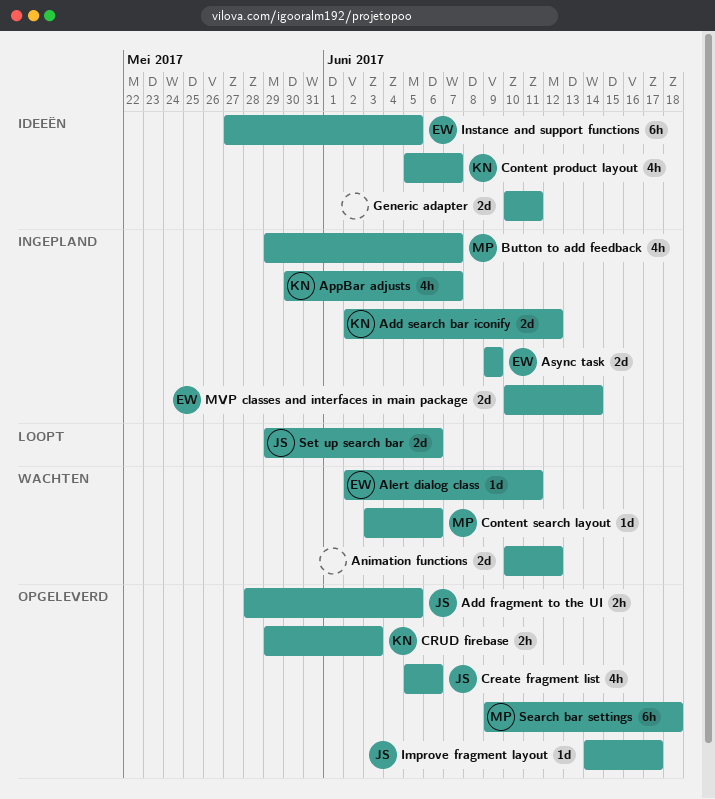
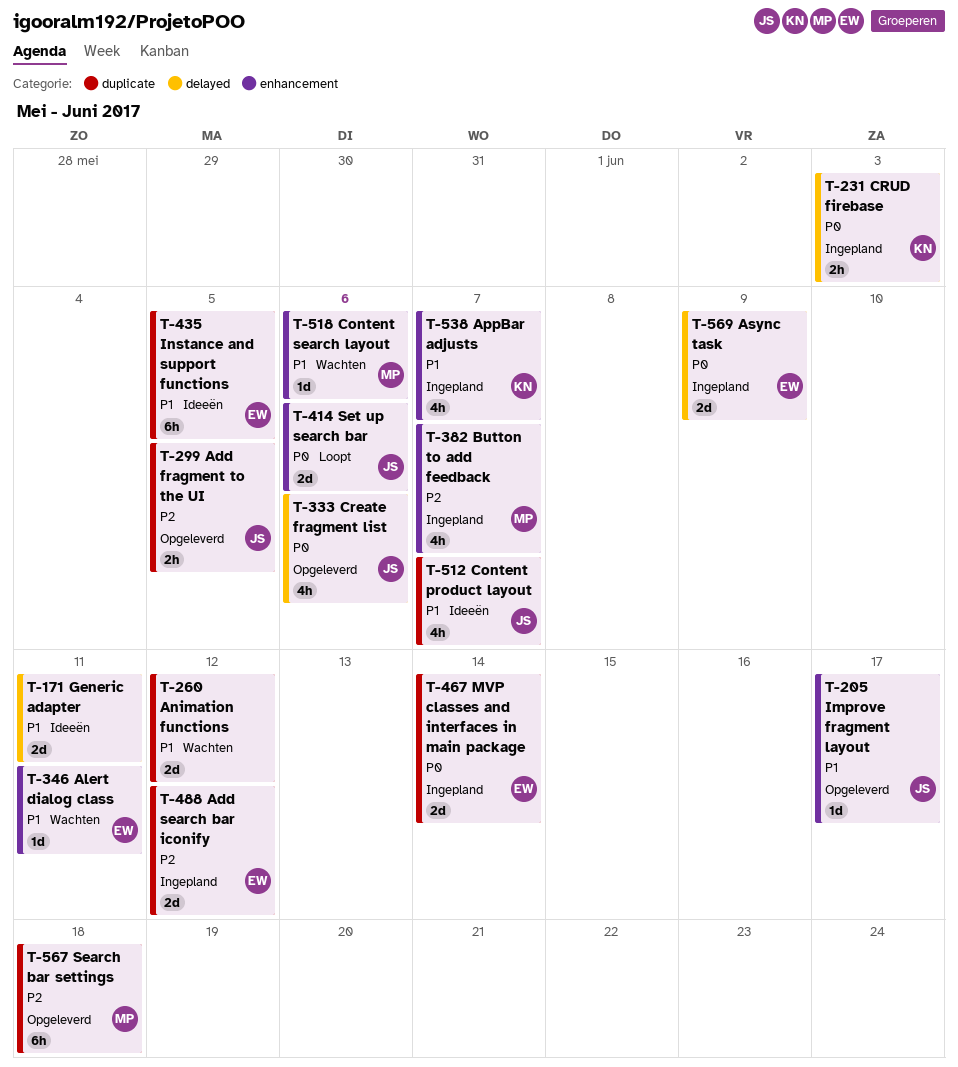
Add search bar iconify, owner: KN -> EW
Content product layout, owner: KN -> JS
CRUD firebase, status: Opgeleverd -> Ingepland

